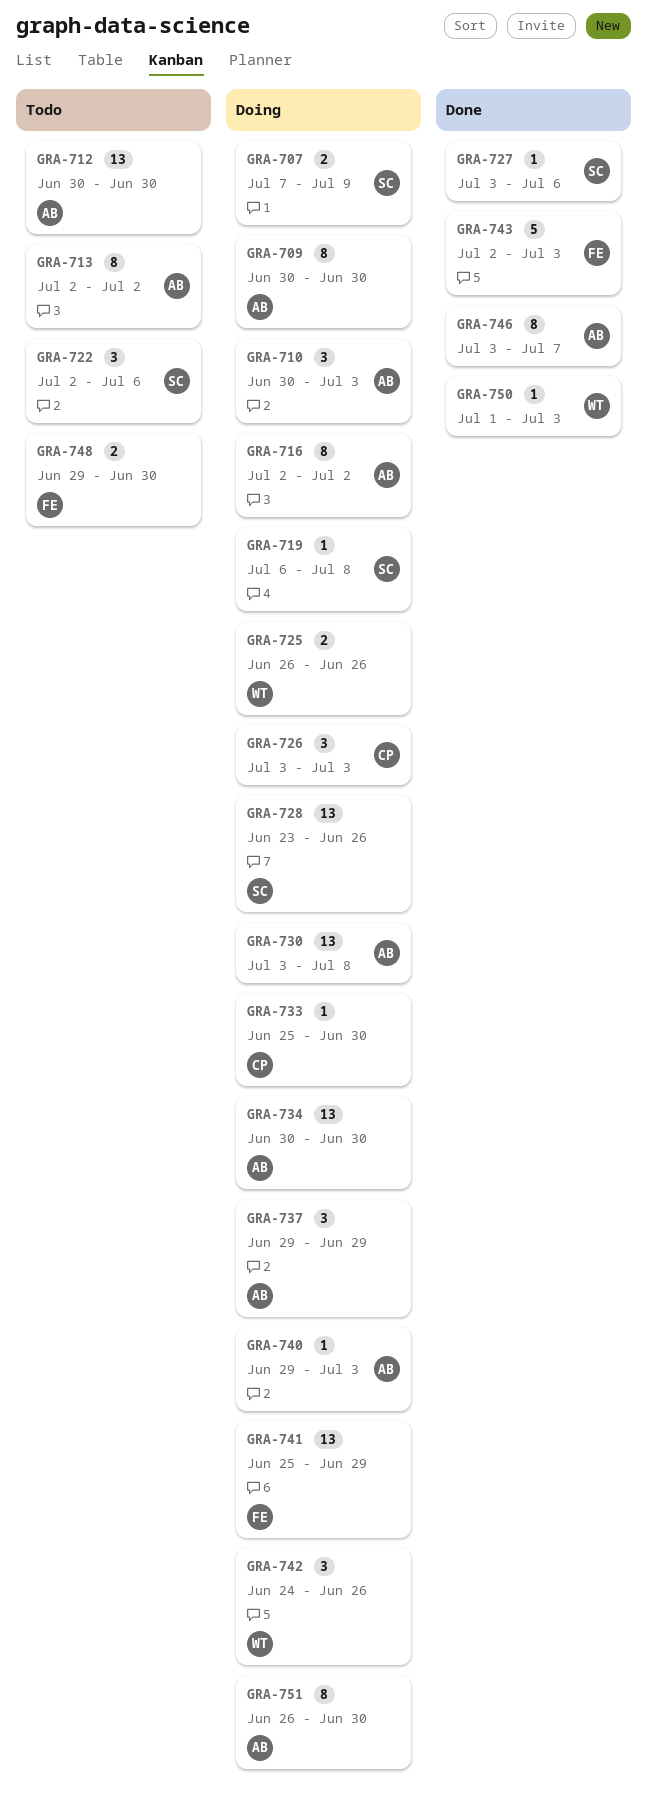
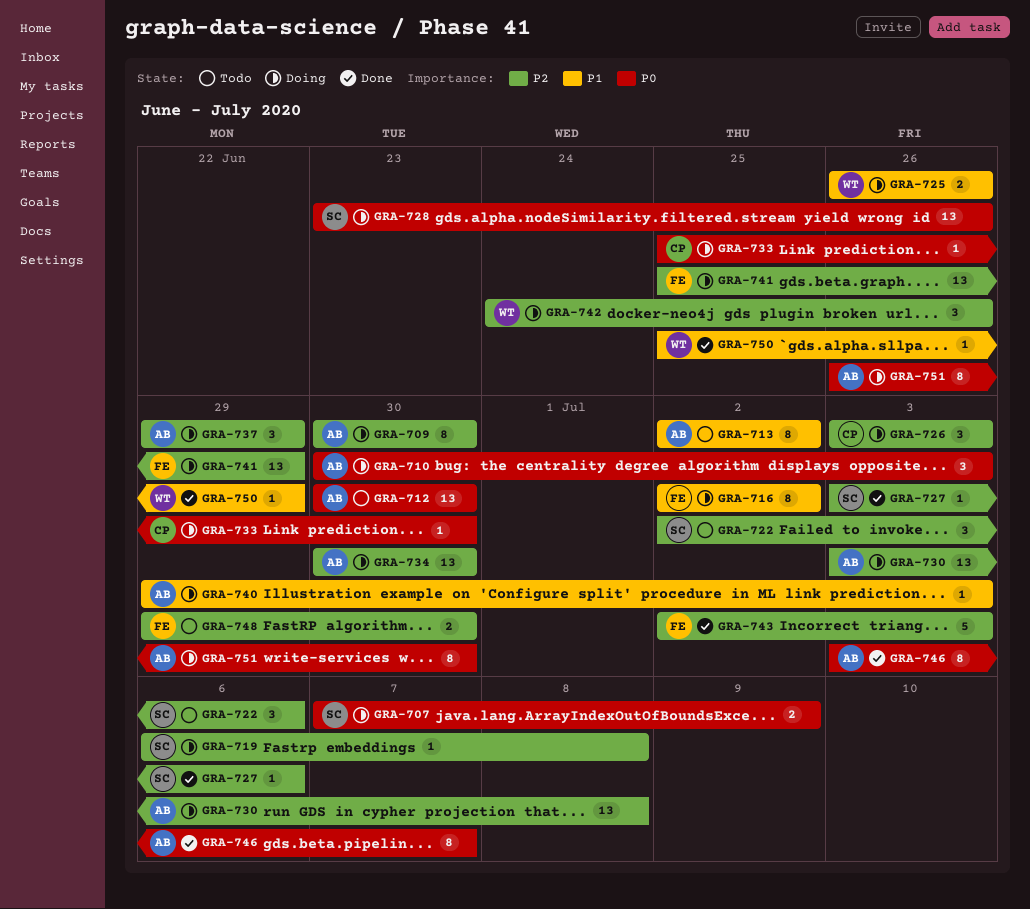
GRA-716, owner: AB -> FE
GRA-750, start: Jul 1 -> Jun 25
GRA-750, due: Jul 3 -> Jun 29

